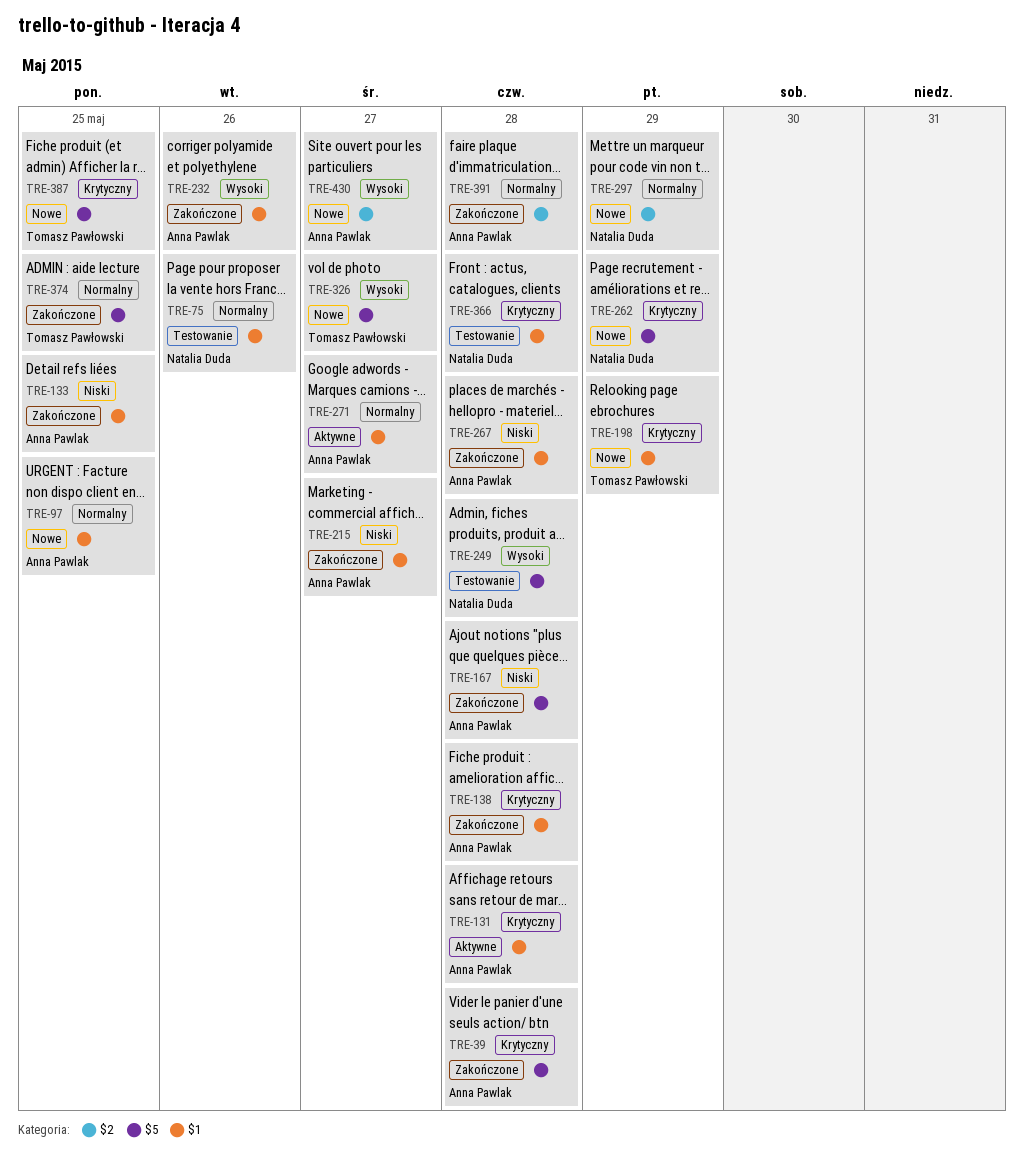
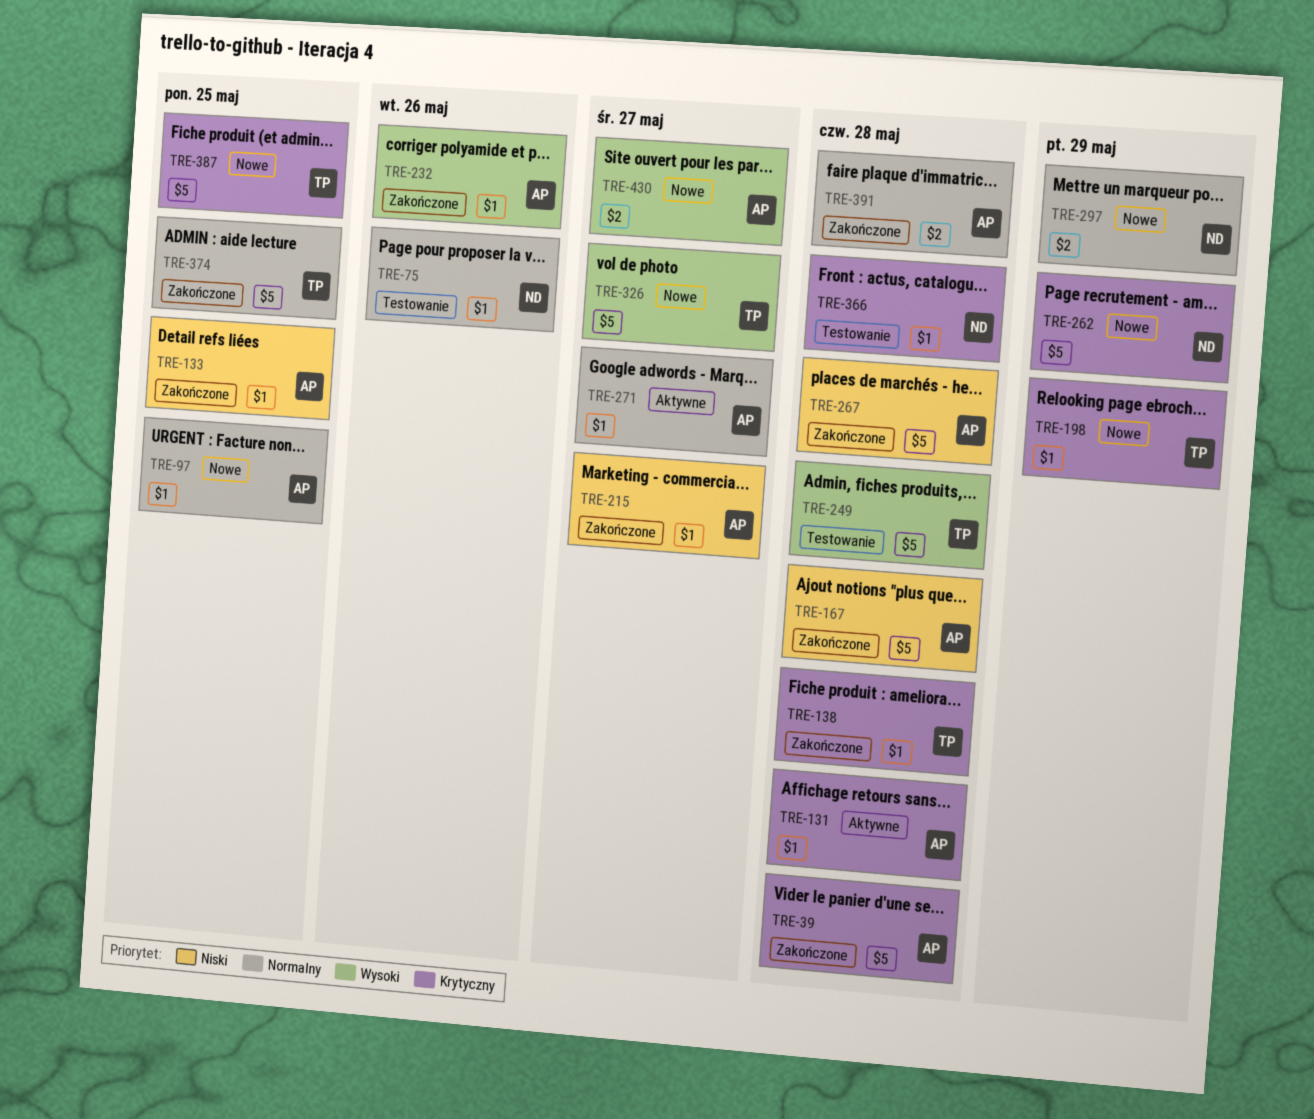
TRE-138, owner: Anna Pawlak -> Tomasz Pawłowski
TRE-249, owner: Natalia Duda -> Tomasz Pawłowski
TRE-267, label: $1 -> $5

